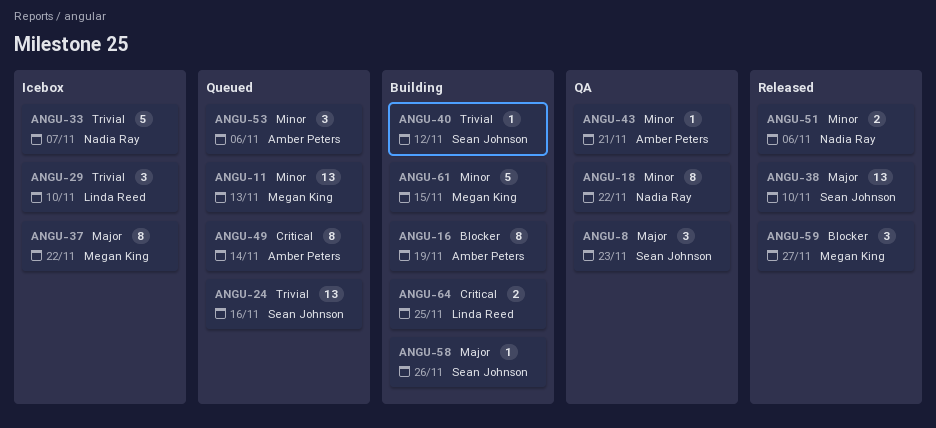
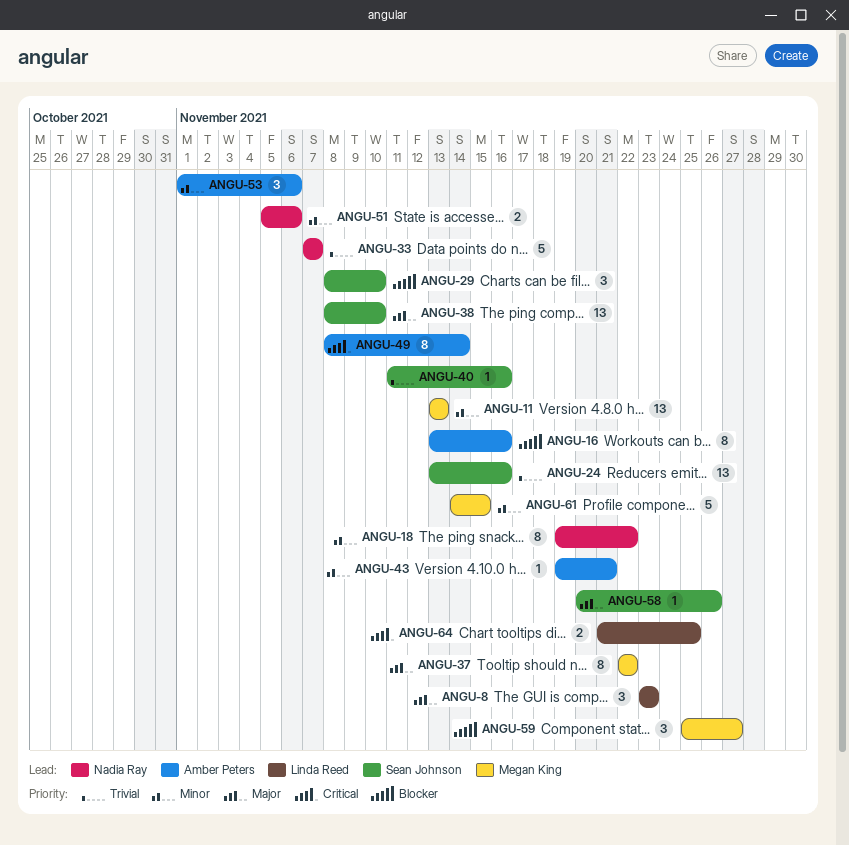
ANGU-8, owner: Sean Johnson -> Linda Reed
ANGU-16, due: Nov 19 -> Nov 16
ANGU-29, owner: Linda Reed -> Sean Johnson
ANGU-29, priority: Trivial -> Blocker
ANGU-40, due: Nov 12 -> Nov 16

